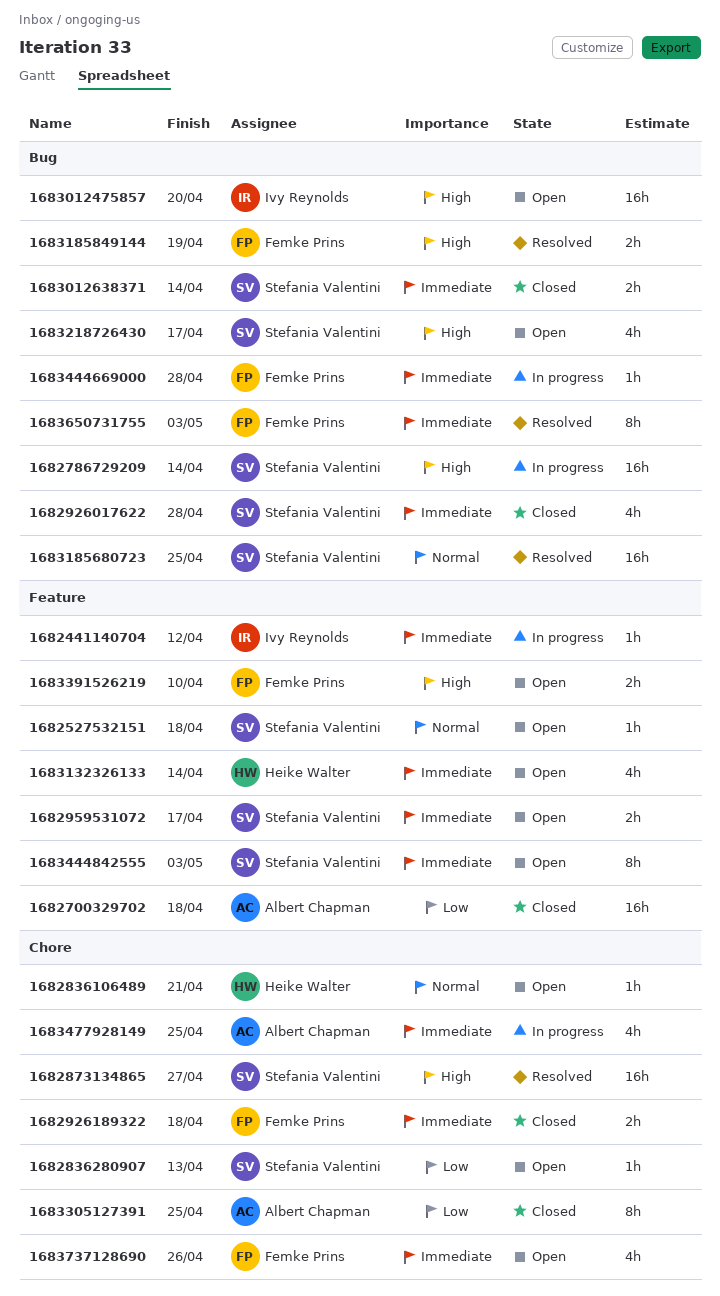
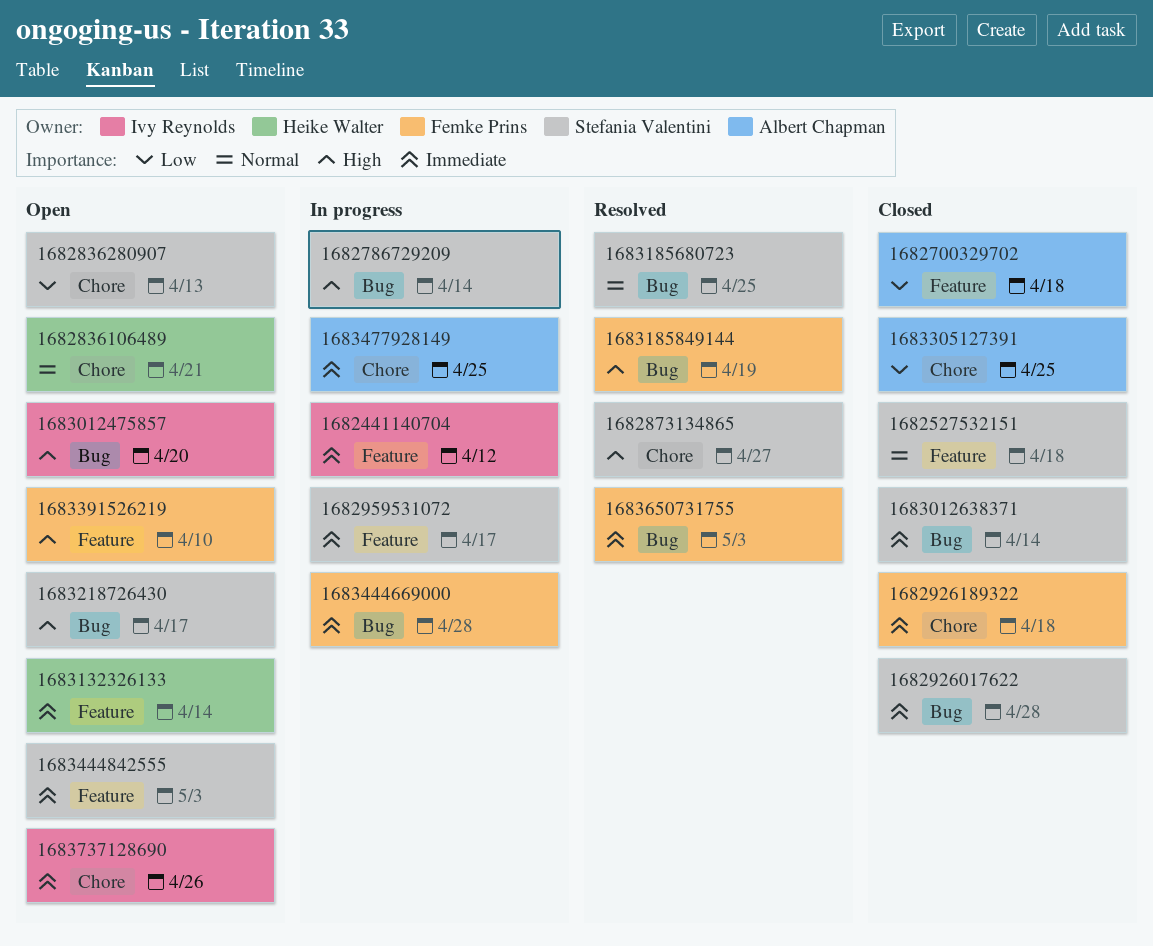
1682527532151, status: Open -> Closed
1682959531072, status: Open -> In progress
1683737128690, owner: Femke Prins -> Ivy Reynolds

